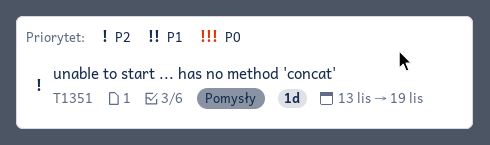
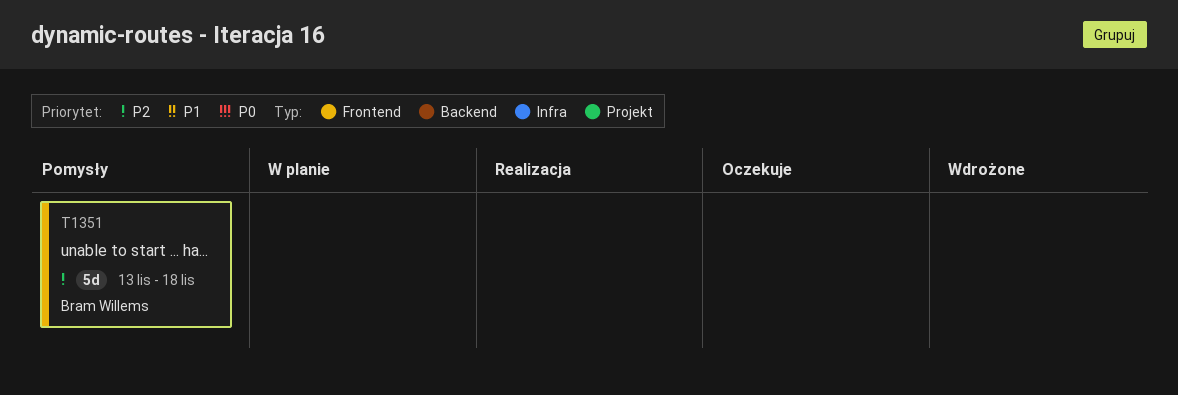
T1351, estimate: 1d -> 5d
T1351, due: Nov 19 -> Nov 18

